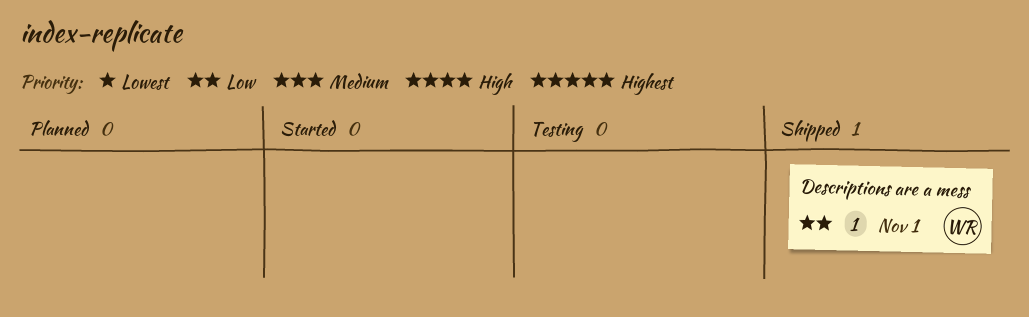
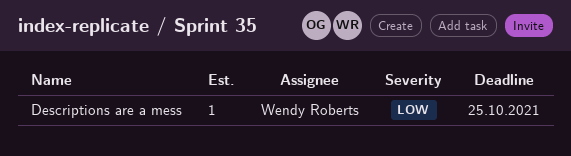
Descriptions are a mess, due: Nov 1 -> Oct 25

